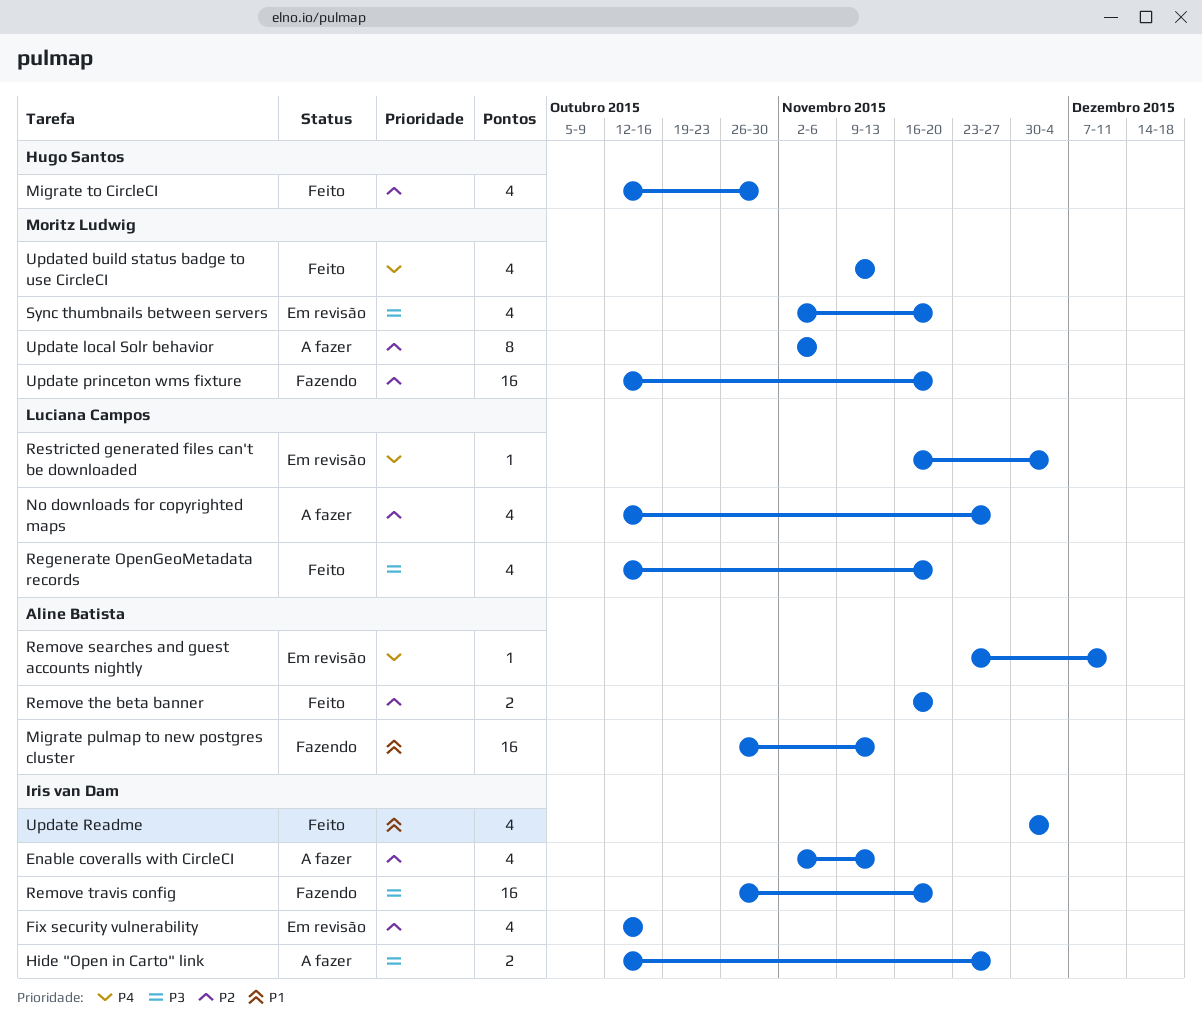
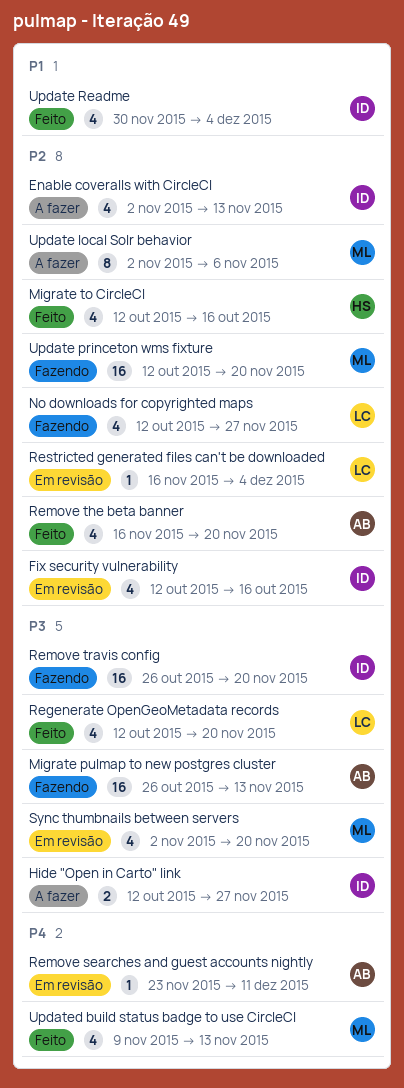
Migrate pulmap to new postgres cluster, priority: P1 -> P3
Migrate to CircleCI, due: Oct 30 -> Oct 16
No downloads for copyrighted maps, status: A fazer -> Fazendo
Remove the beta banner, estimate: 2 -> 4
Restricted generated files can't be downloaded, priority: P4 -> P2

